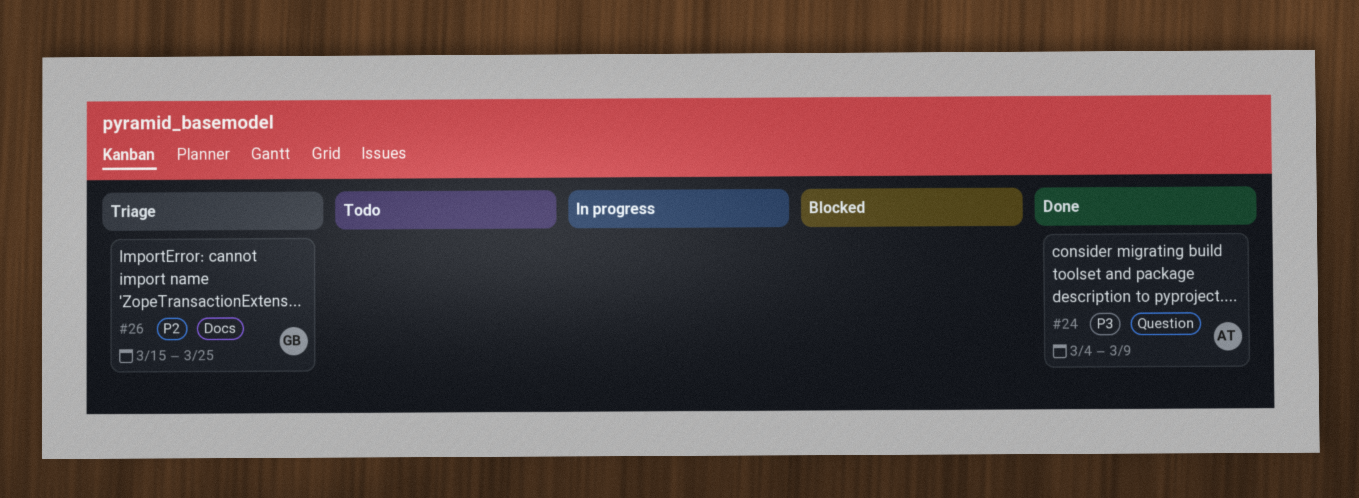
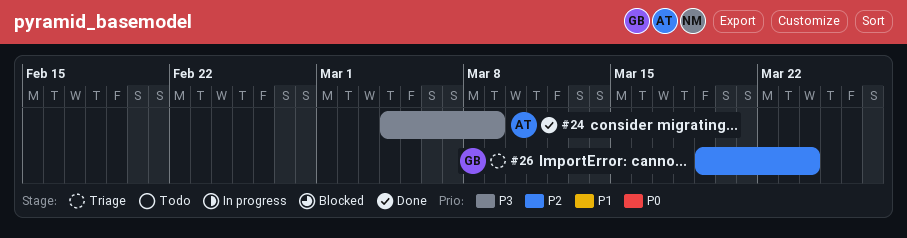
#26, start: Mar 15 -> Mar 19
#26, due: Mar 25 -> Mar 24

